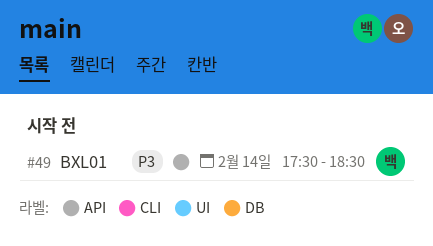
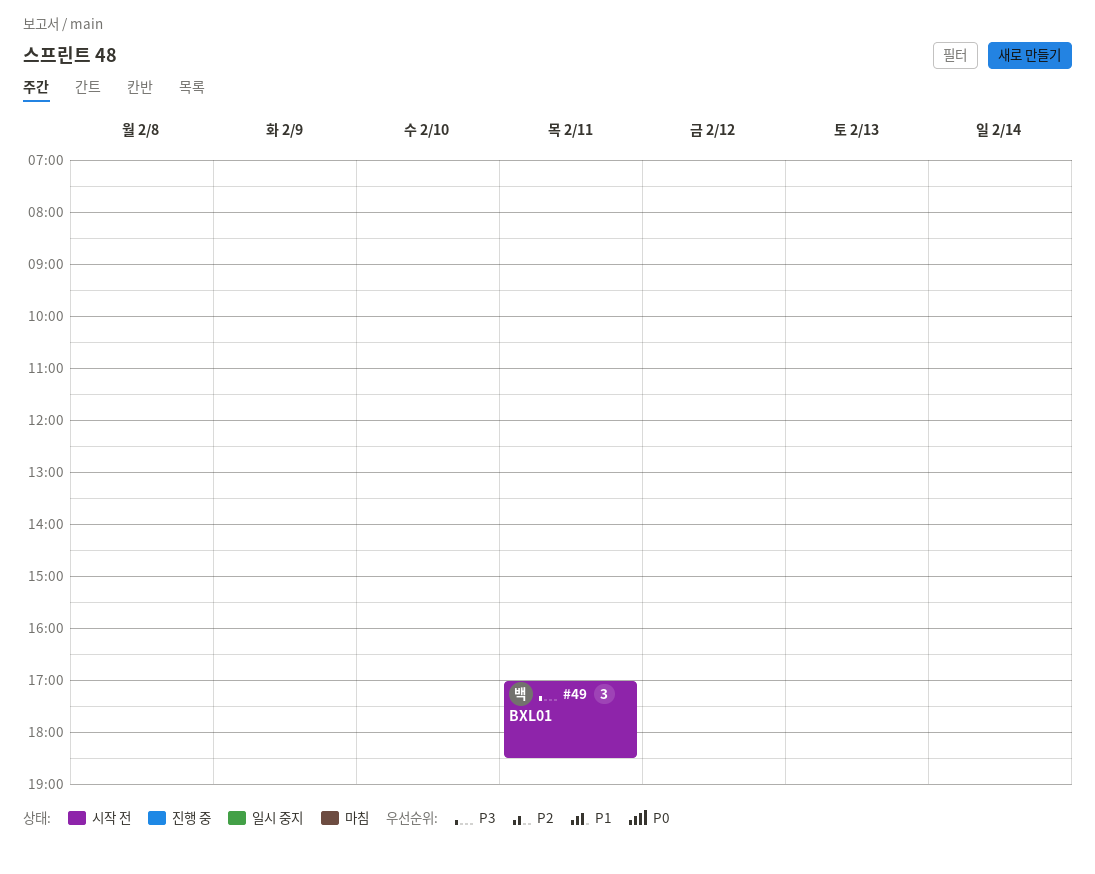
#49, day: Feb 14 -> Feb 11
#49, begins: 17:30 -> 17:00

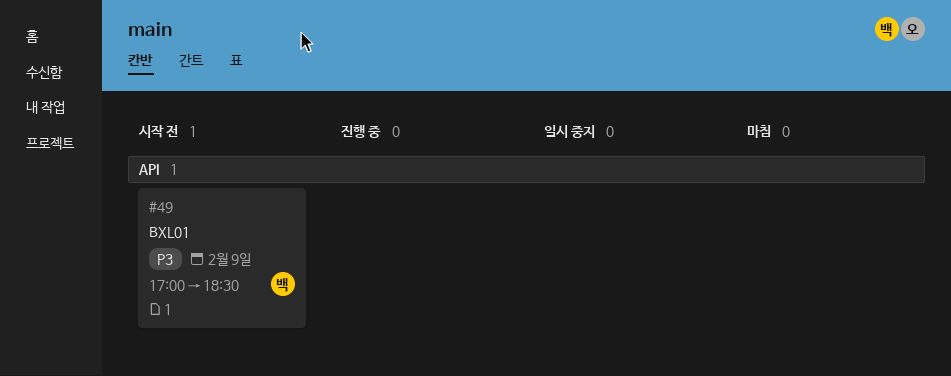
#49, day: Feb 11 -> Feb 9

